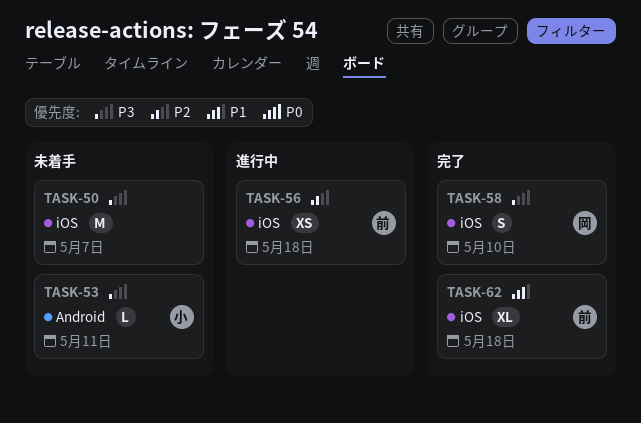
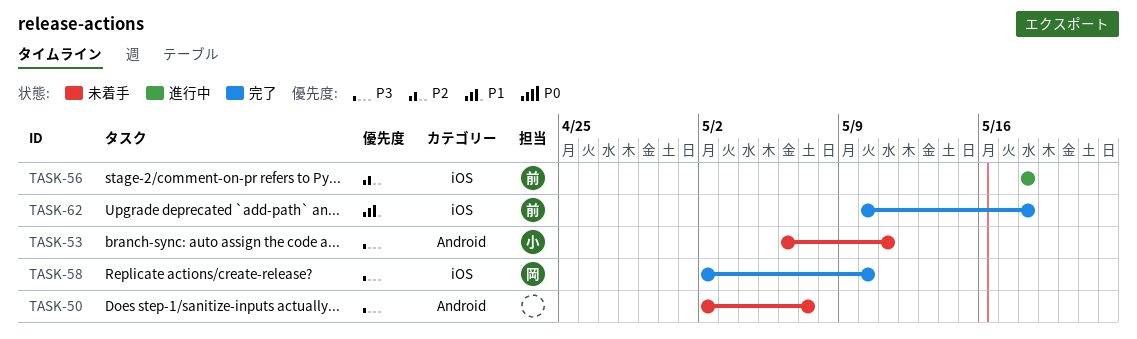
TASK-50, label: iOS -> Android

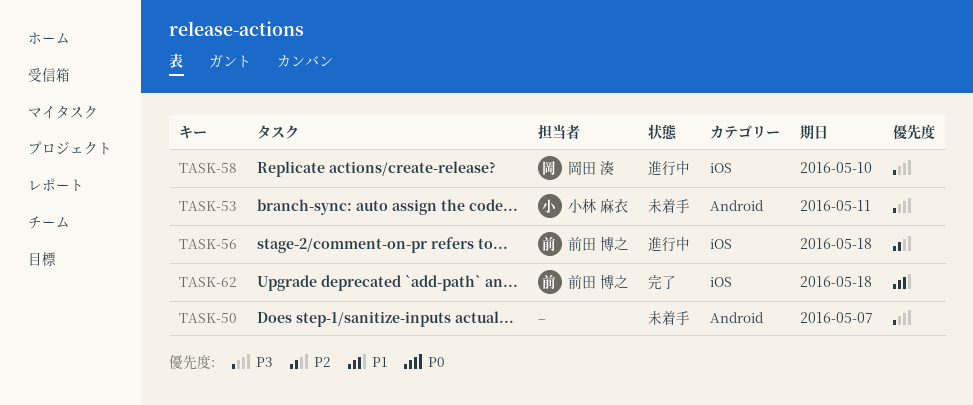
TASK-58, status: 完了 -> 進行中

